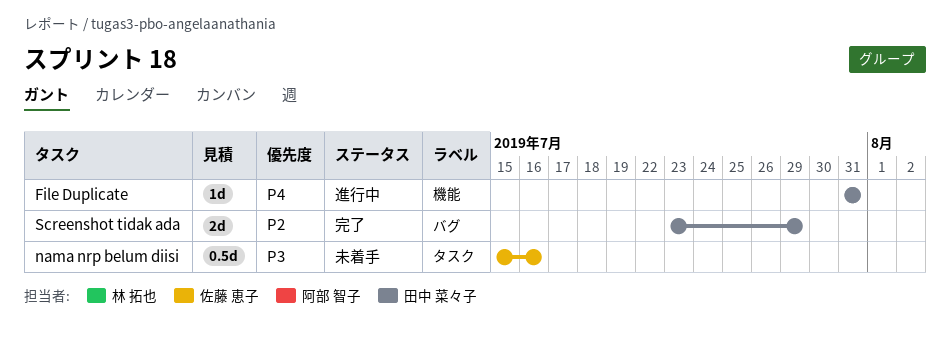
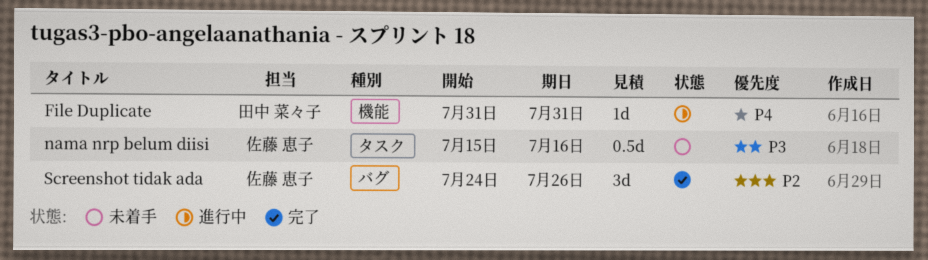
Screenshot tidak ada, owner: 田中 菜々子 -> 佐藤 恵子
Screenshot tidak ada, estimate: 2d -> 3d
Screenshot tidak ada, start: Jul 23 -> Jul 24
Screenshot tidak ada, due: Jul 29 -> Jul 26

